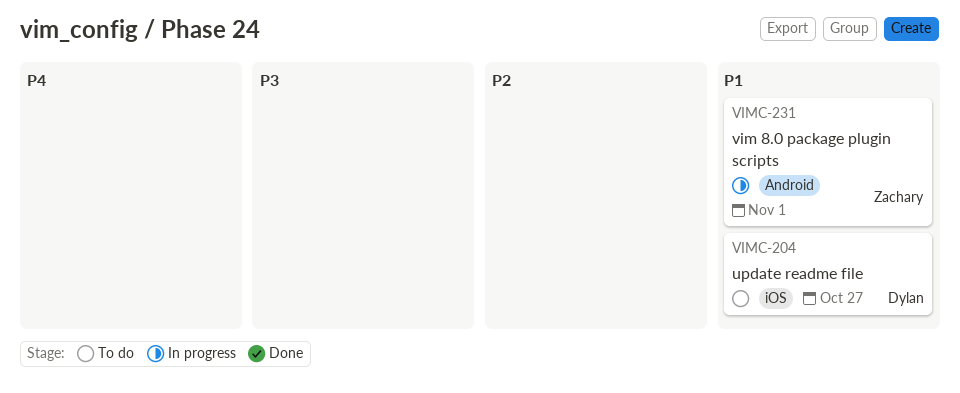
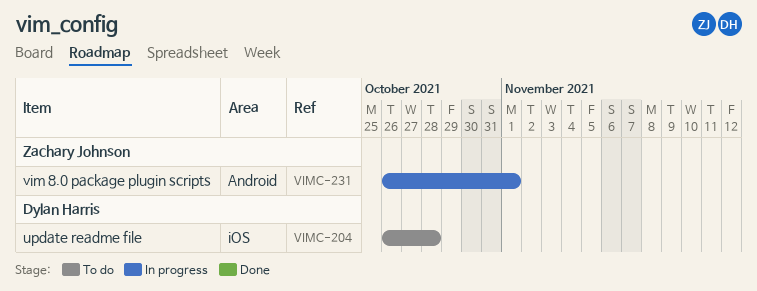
VIMC-204, due: Oct 27 -> Oct 28

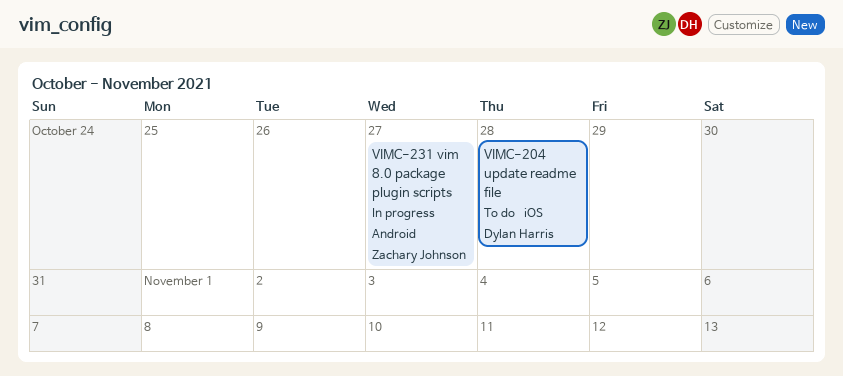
VIMC-231, due: Nov 1 -> Oct 27

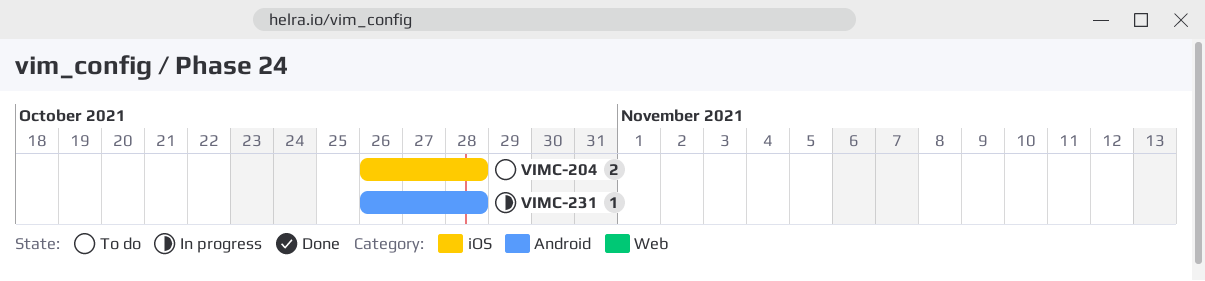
VIMC-231, due: Oct 27 -> Oct 28

